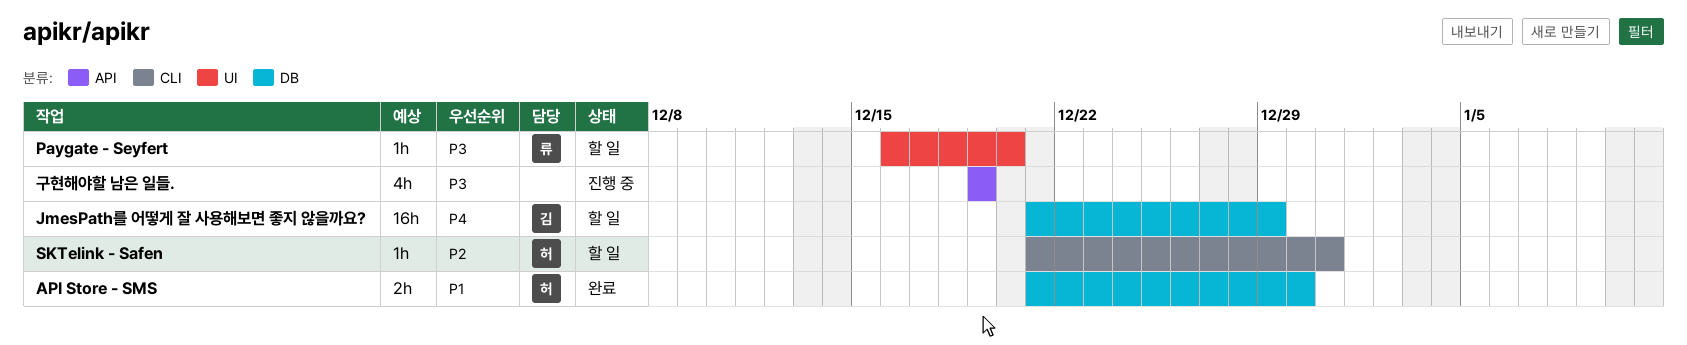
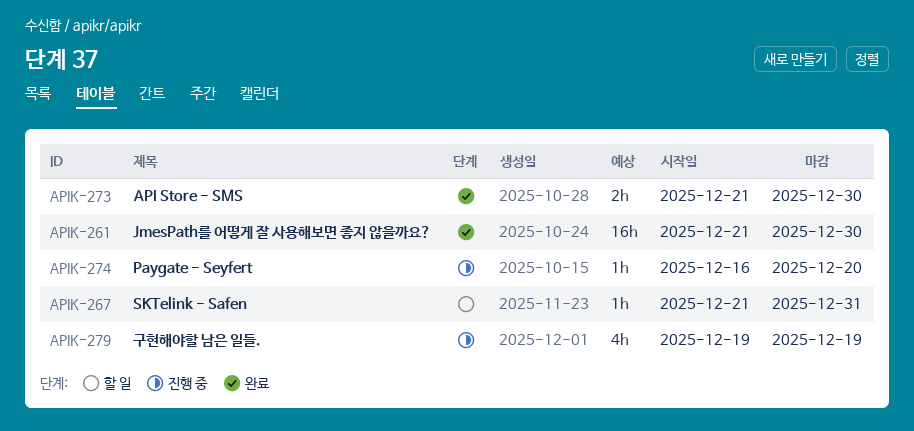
JmesPath를 어떻게 잘 사용해보면 좋지 않을까요?, status: 할 일 -> 완료
JmesPath를 어떻게 잘 사용해보면 좋지 않을까요?, due: Dec 29 -> Dec 30
Paygate - Seyfert, status: 할 일 -> 진행 중

